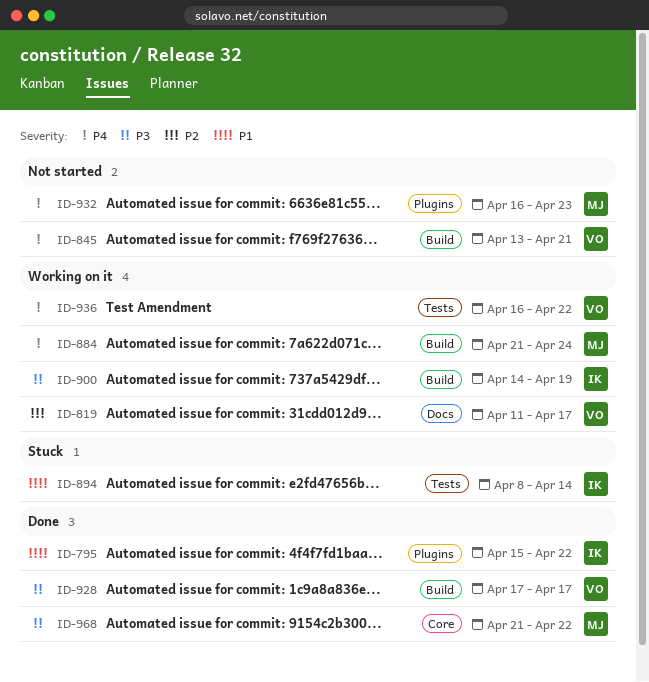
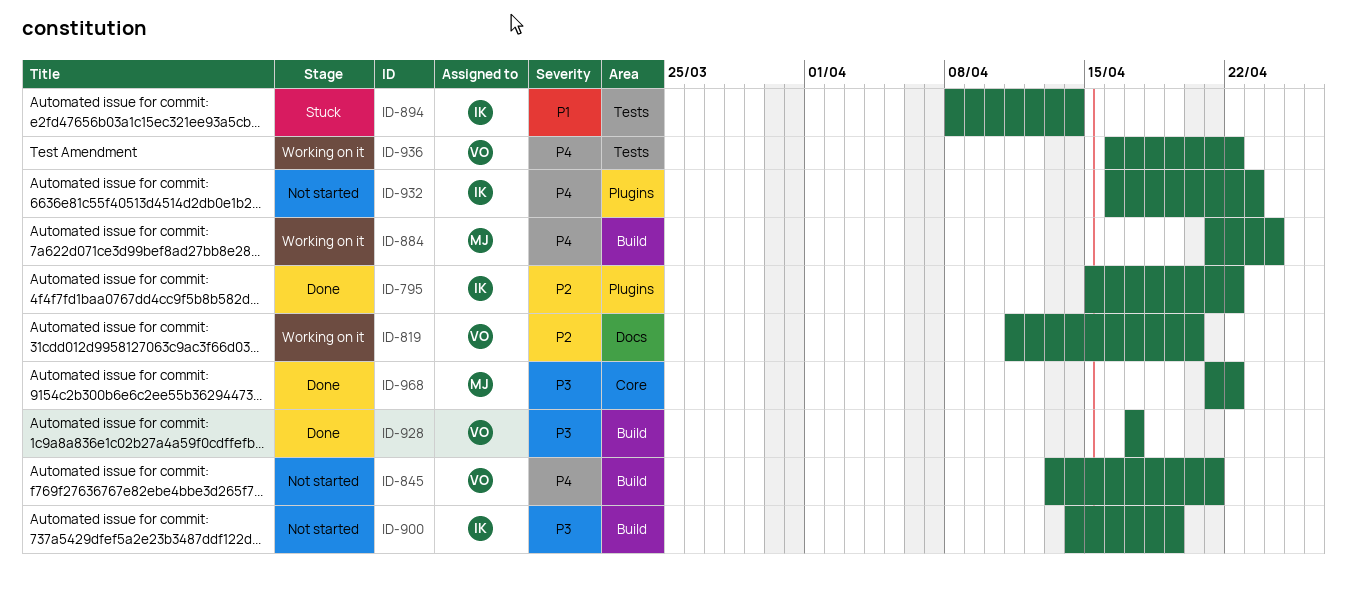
ID-795, priority: P1 -> P2
ID-819, due: Apr 17 -> Apr 20
ID-900, status: Working on it -> Not started
ID-932, owner: MJ -> IK

